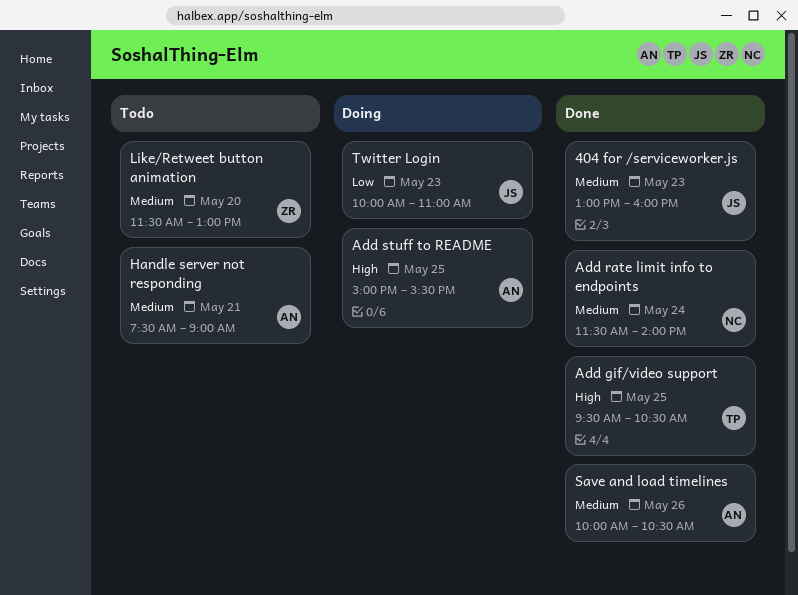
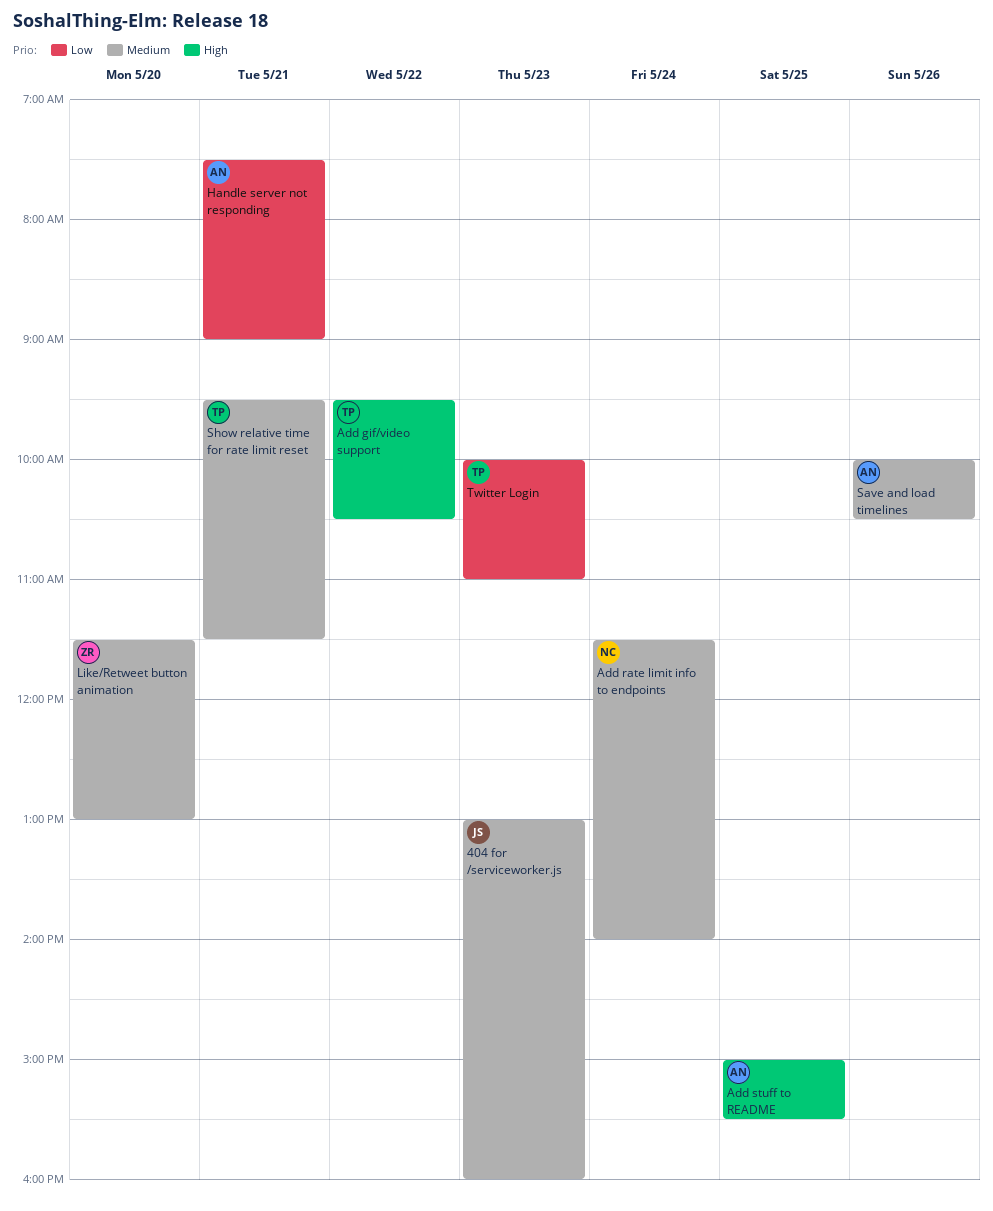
Add gif/video support, day: May 25 -> May 22
Handle server not responding, priority: Medium -> Low
Show relative time for rate limit reset: none -> present
Twitter Login, owner: JS -> TP

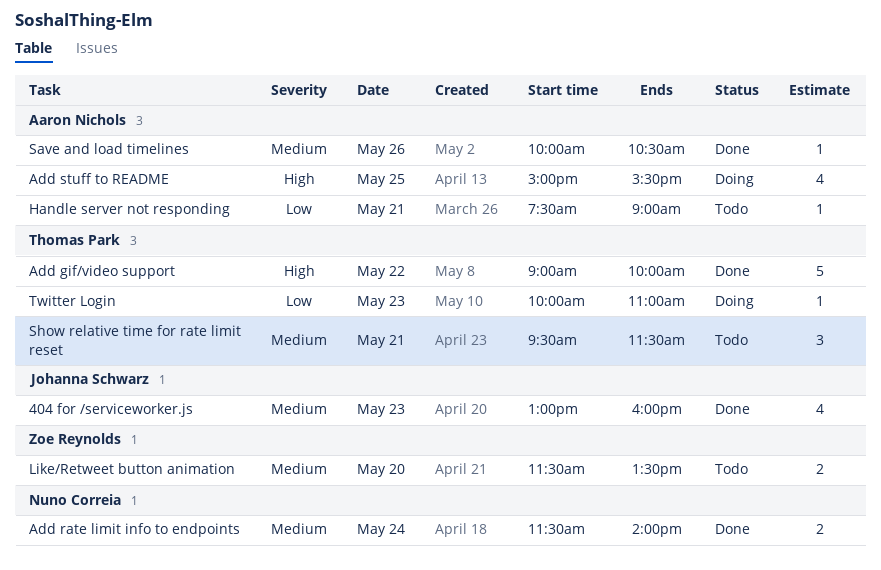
Add gif/video support, begins: 09:30 -> 09:00
Add gif/video support, ends: 10:30 -> 10:00
Like/Retweet button animation, ends: 13:00 -> 13:30

